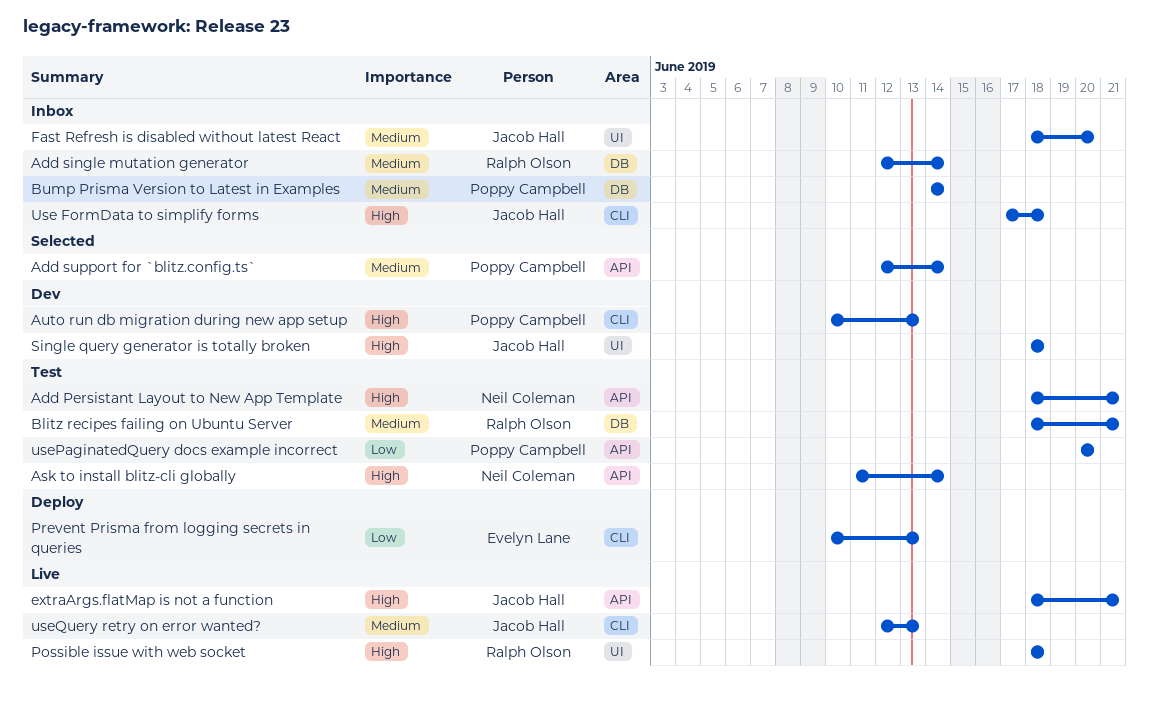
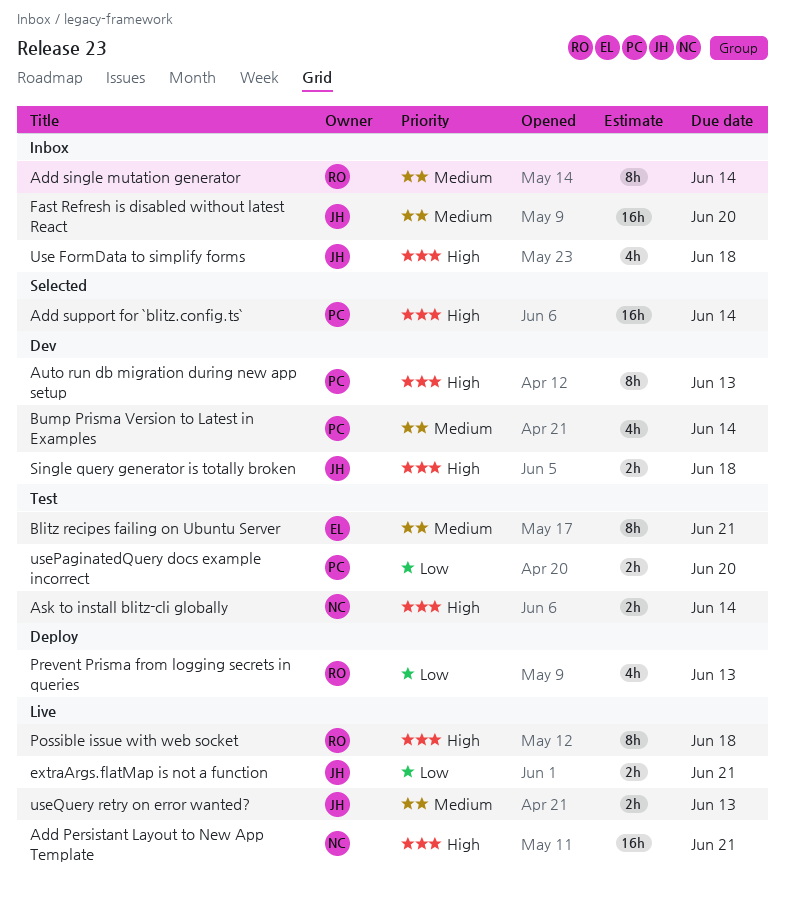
Add Persistant Layout to New App Template, status: Test -> Live
Add support for `blitz.config.ts`, priority: Medium -> High
Blitz recipes failing on Ubuntu Server, owner: Ralph Olson -> Evelyn Lane
Bump Prisma Version to Latest in Examples, status: Inbox -> Dev
extraArgs.flatMap is not a function, priority: High -> Low
Prevent Prisma from logging secrets in queries, owner: Evelyn Lane -> Ralph Olson

